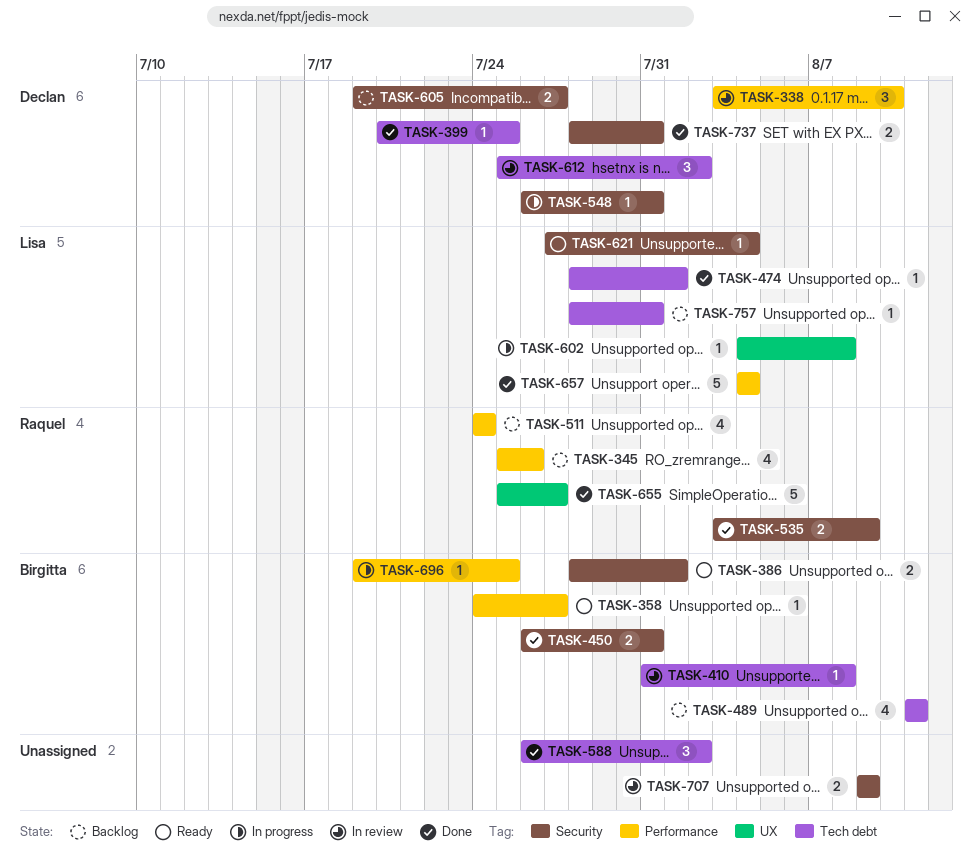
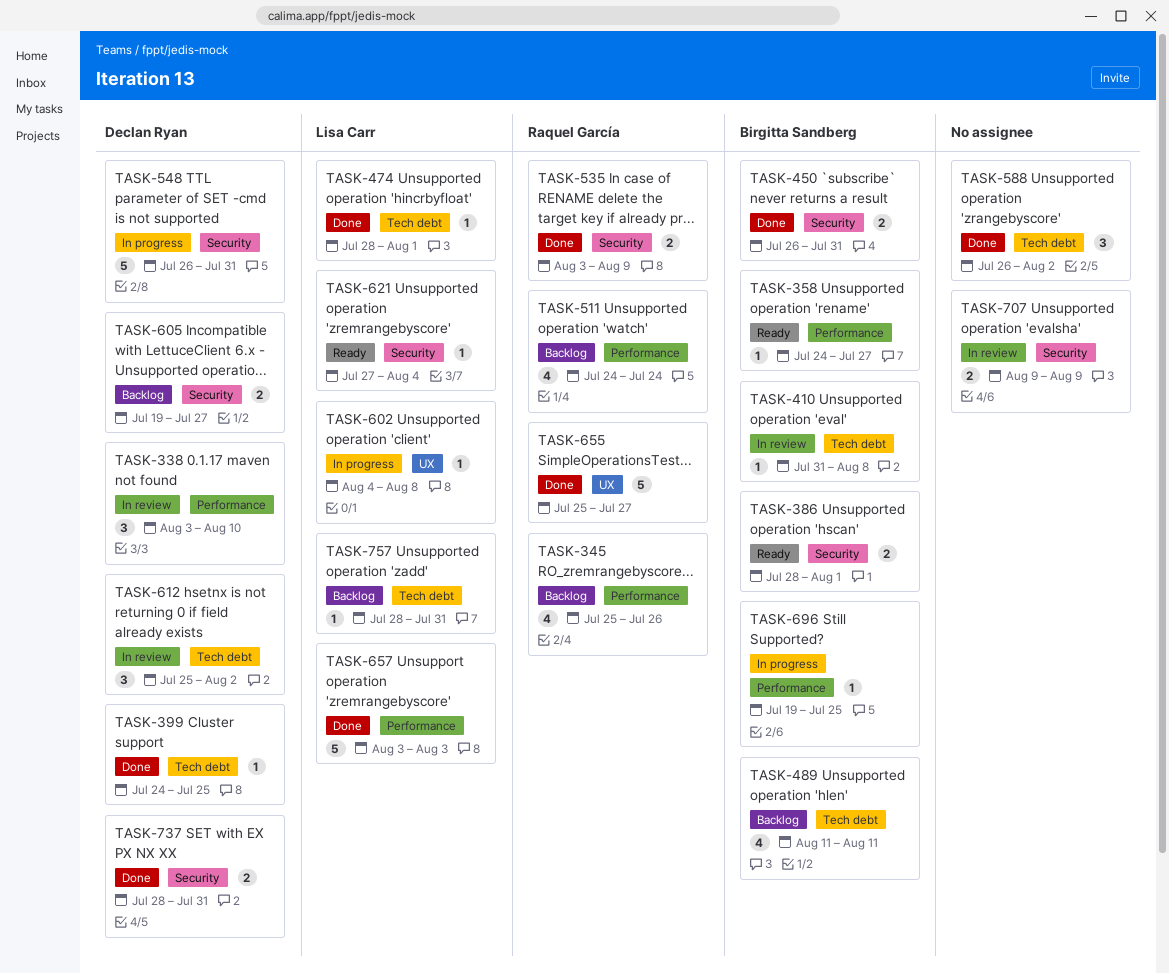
TASK-399, start: Jul 20 -> Jul 24
TASK-548, estimate: 1 -> 5
TASK-657, start: Aug 4 -> Aug 3
TASK-657, due: Aug 4 -> Aug 3

